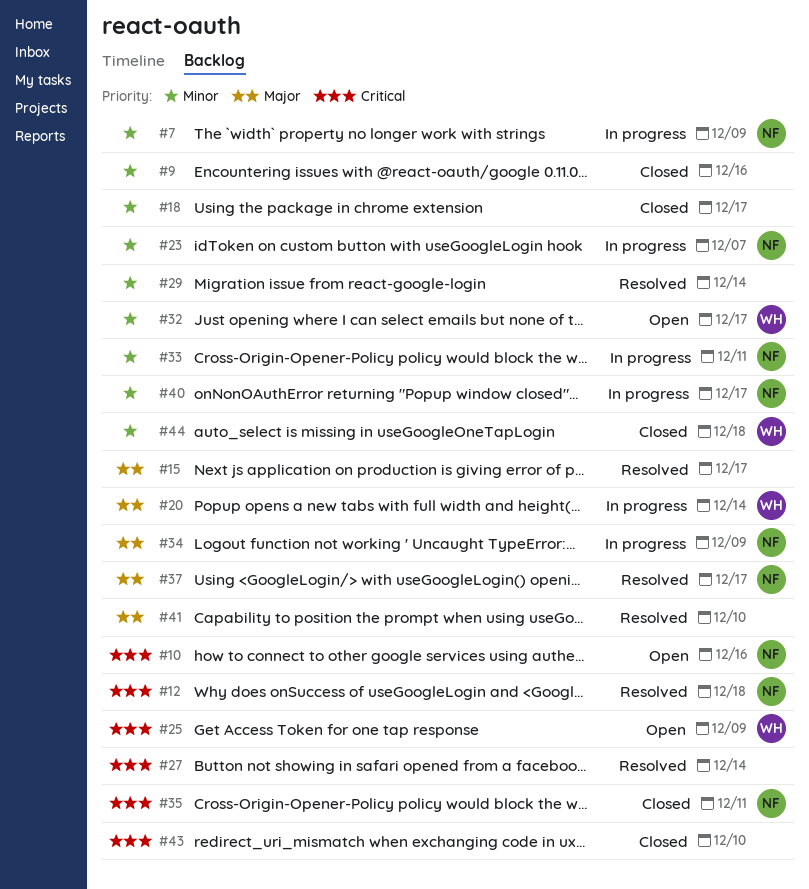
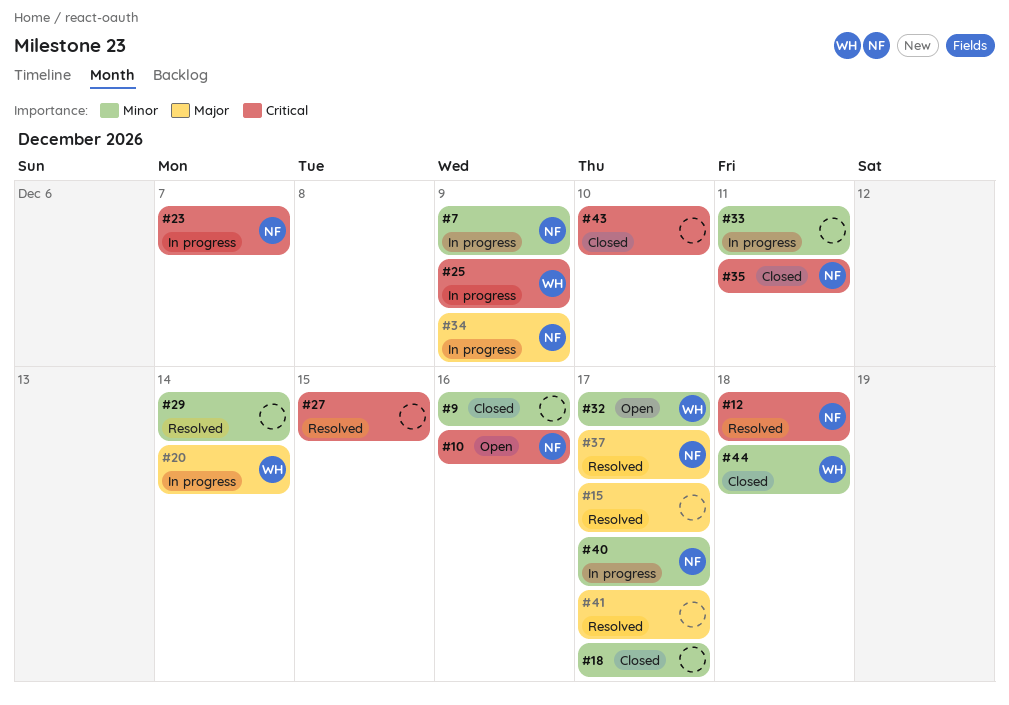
#23, priority: Minor -> Critical
#25, status: Open -> In progress
#27, due: Dec 14 -> Dec 15
#33, owner: NF -> none
#41, due: Dec 10 -> Dec 17

